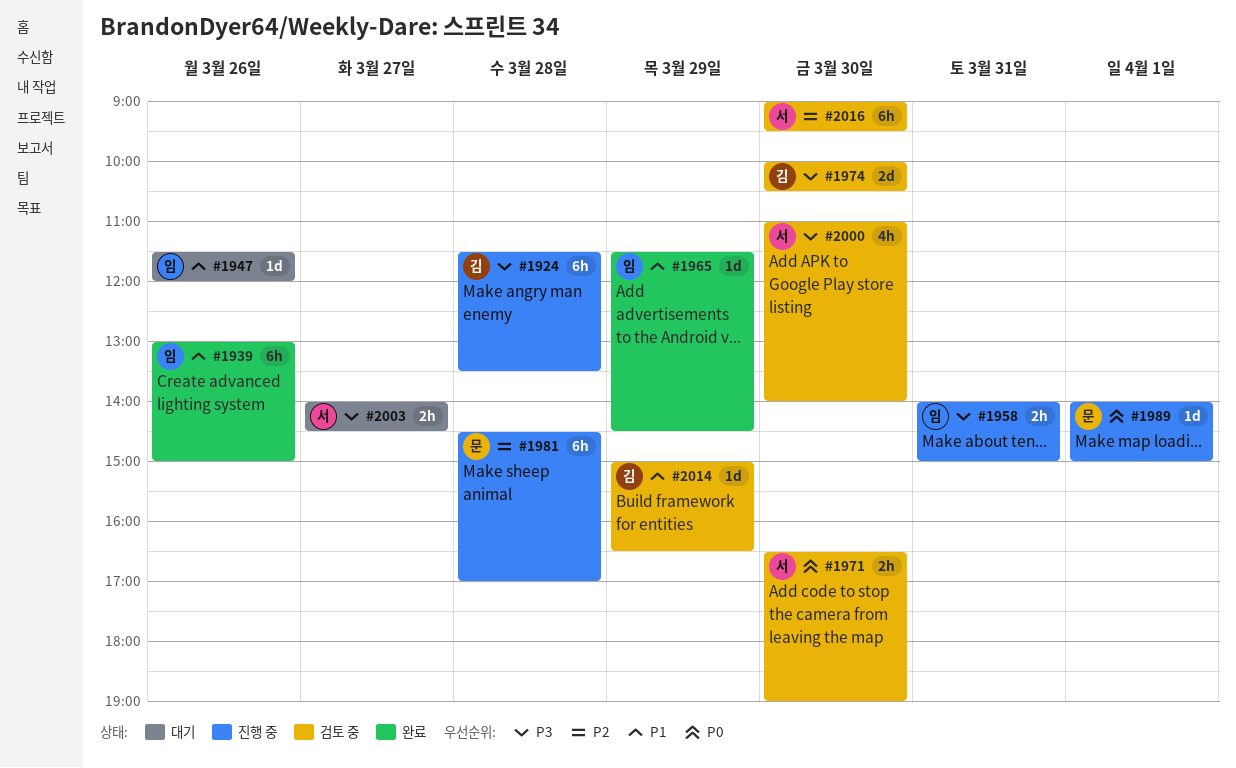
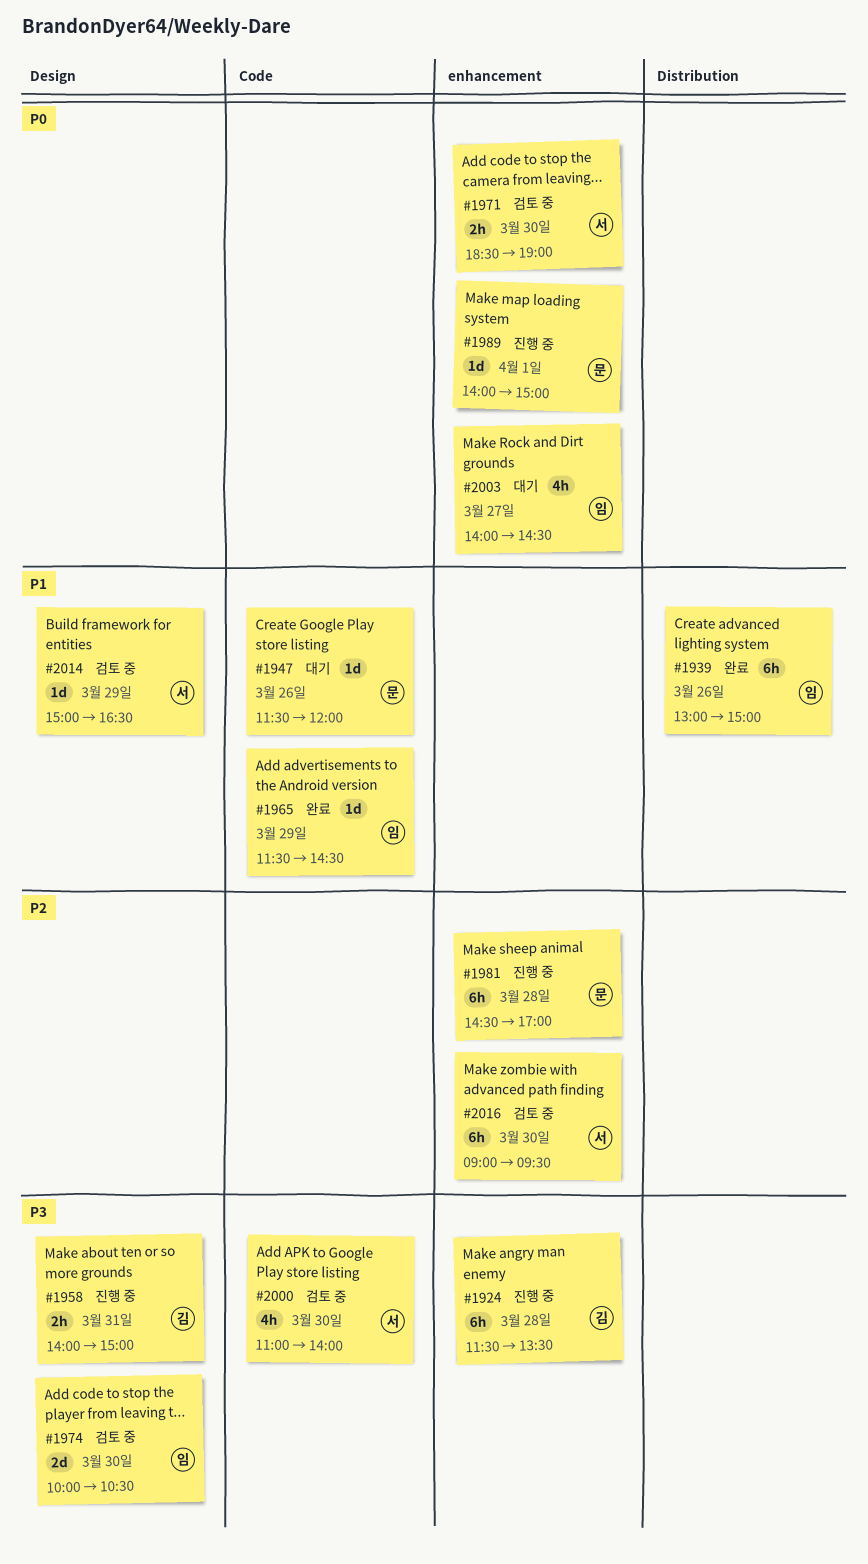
#1947, owner: 임 -> 문
#1958, owner: 임 -> 김
#1971, begins: 16:30 -> 18:30
#1974, owner: 김 -> 임
#2003, owner: 서 -> 임
#2003, priority: P3 -> P0
#2003, estimate: 2h -> 4h
#2014, owner: 김 -> 서

